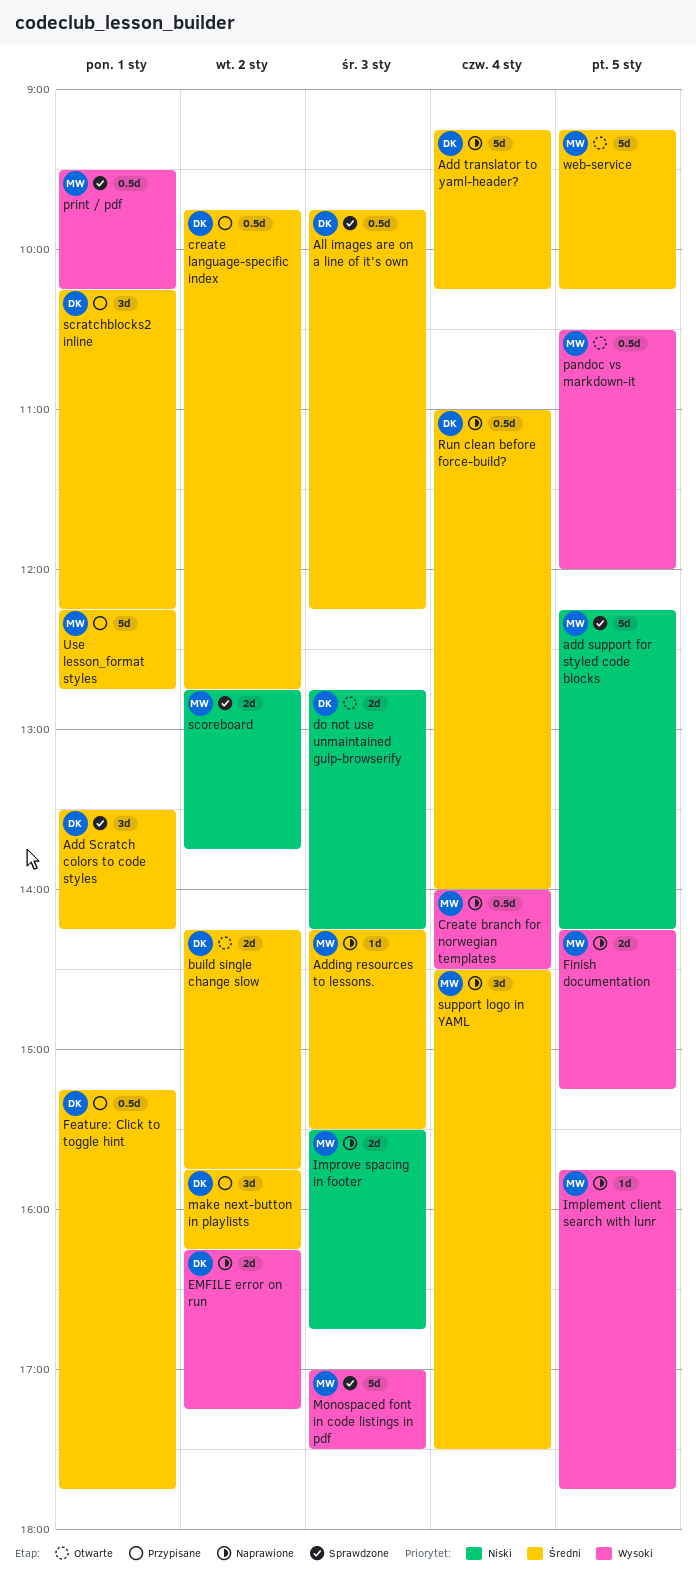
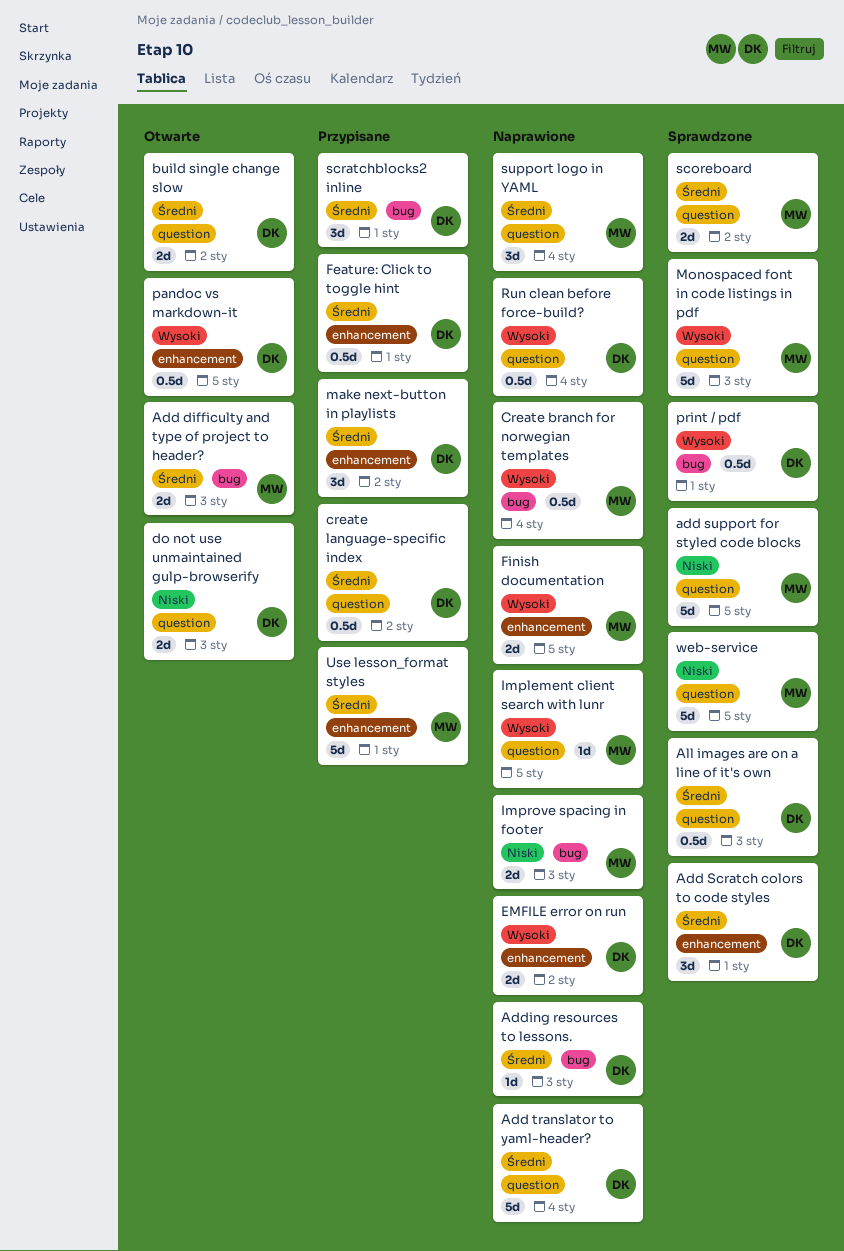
Add difficulty and type of project to header?: none -> present
Adding resources to lessons., owner: MW -> DK
pandoc vs markdown-it, owner: MW -> DK
print / pdf, owner: MW -> DK
Run clean before force-build?, priority: Średni -> Wysoki
scoreboard, priority: Niski -> Średni
web-service, status: Otwarte -> Sprawdzone
web-service, priority: Średni -> Niski

